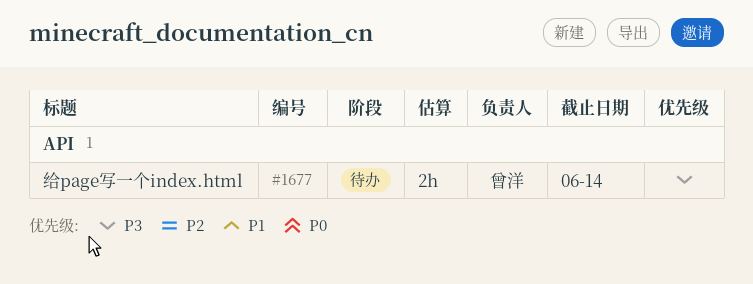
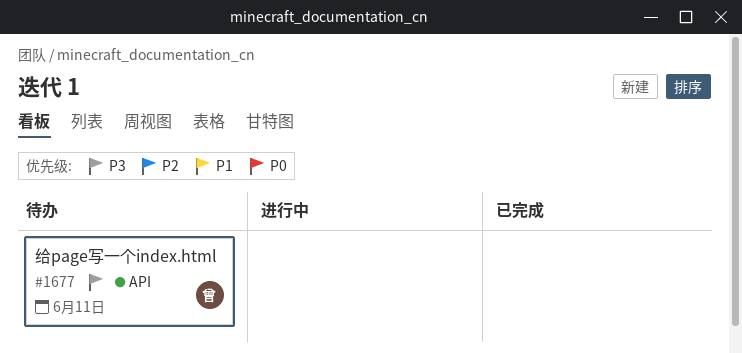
#1677, due: Jun 14 -> Jun 11

